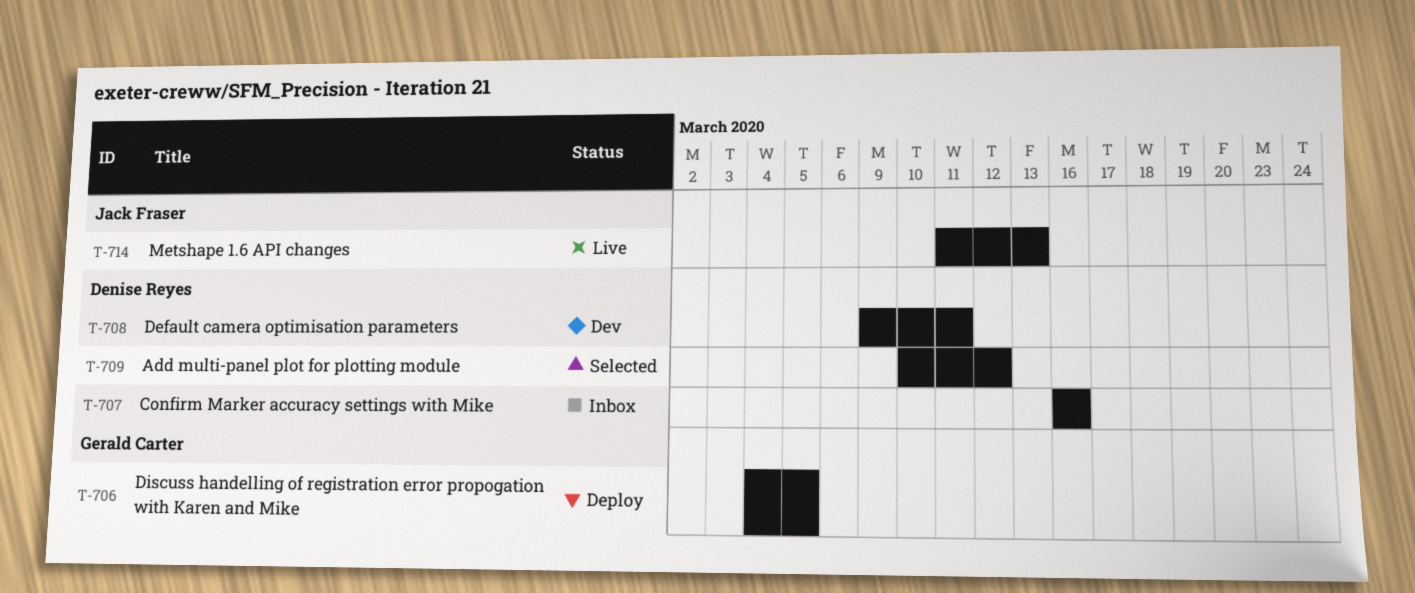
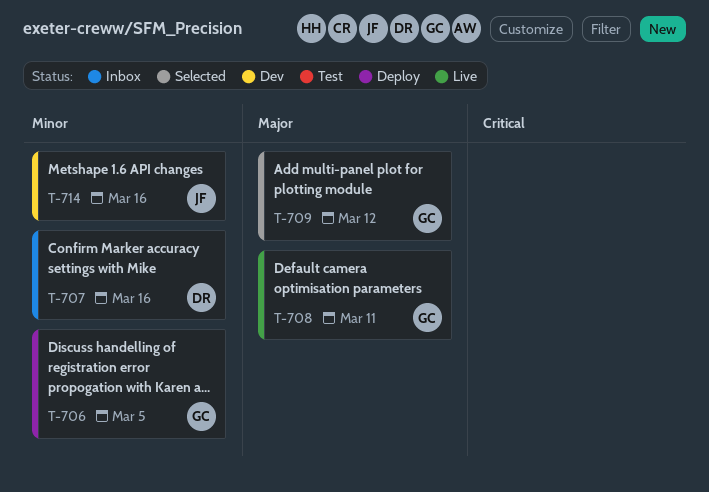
T-708, status: Dev -> Live
T-708, owner: Denise Reyes -> Gerald Carter
T-709, owner: Denise Reyes -> Gerald Carter
T-714, status: Live -> Dev
T-714, due: Mar 13 -> Mar 16

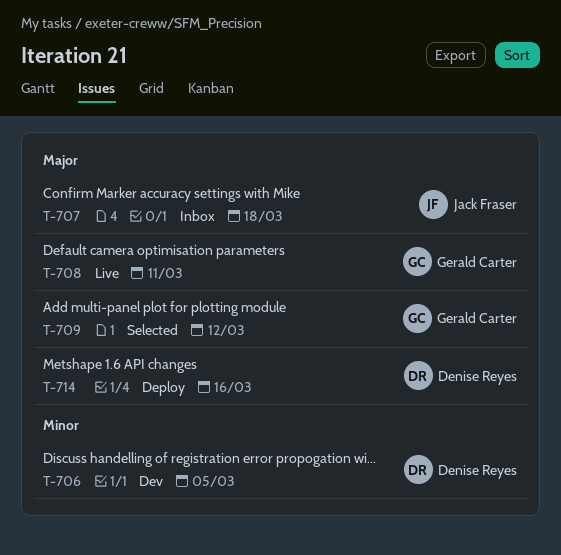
T-706, status: Deploy -> Dev
T-706, owner: Gerald Carter -> Denise Reyes
T-707, owner: Denise Reyes -> Jack Fraser
T-707, priority: Minor -> Major
T-707, due: Mar 16 -> Mar 18
T-714, status: Dev -> Deploy
T-714, owner: Jack Fraser -> Denise Reyes
T-714, priority: Minor -> Major

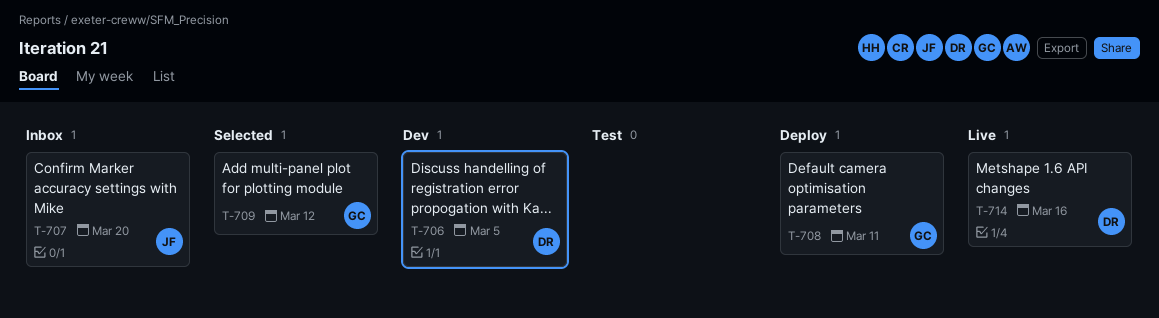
T-707, due: Mar 18 -> Mar 20
T-708, status: Live -> Deploy
T-714, status: Deploy -> Live

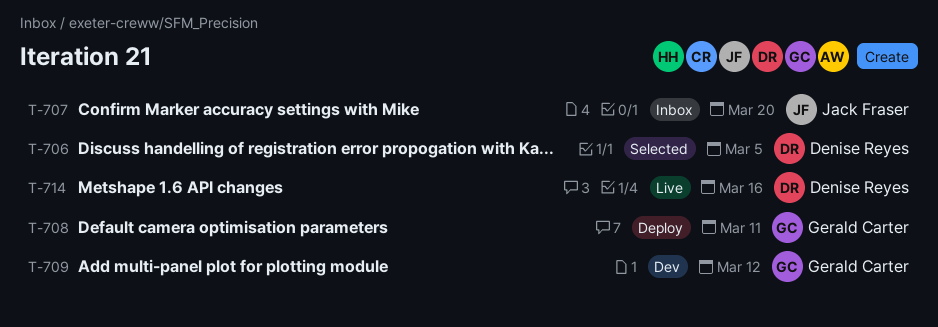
T-706, status: Dev -> Selected
T-709, status: Selected -> Dev

